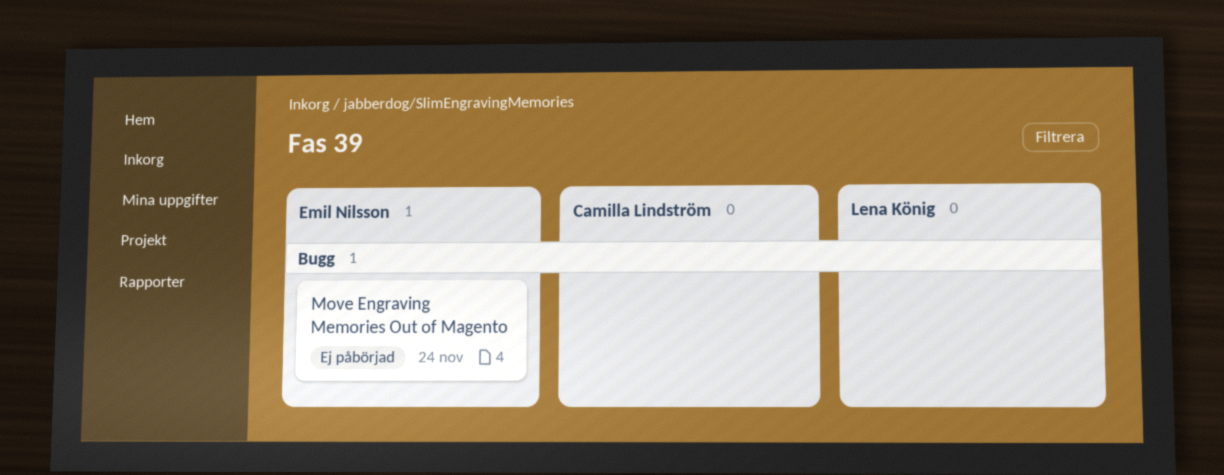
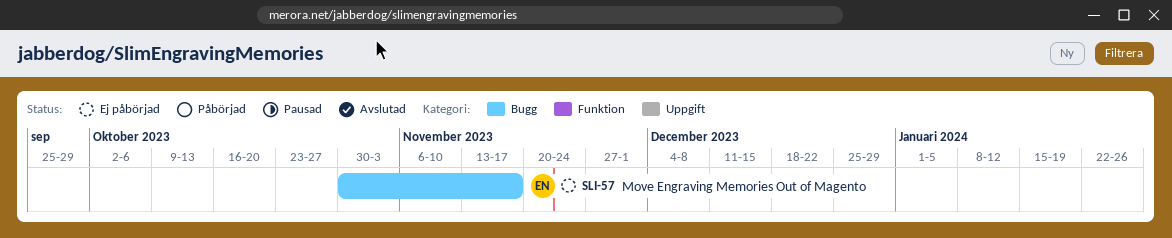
Move Engraving Memories Out of Magento, due: Nov 24 -> Nov 17

